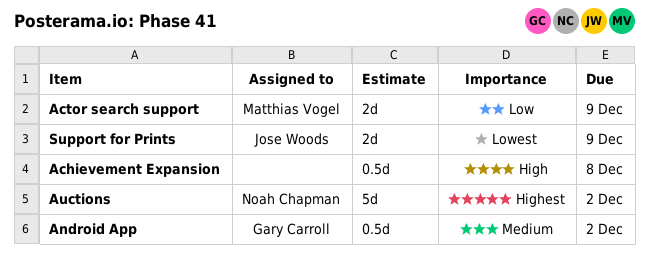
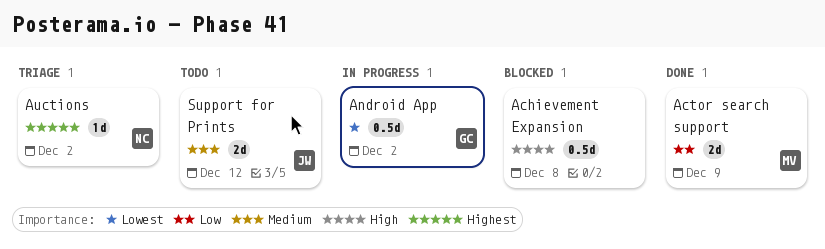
Android App, priority: Medium -> Lowest
Auctions, estimate: 5d -> 1d
Support for Prints, priority: Lowest -> Medium
Support for Prints, due: Dec 9 -> Dec 12

